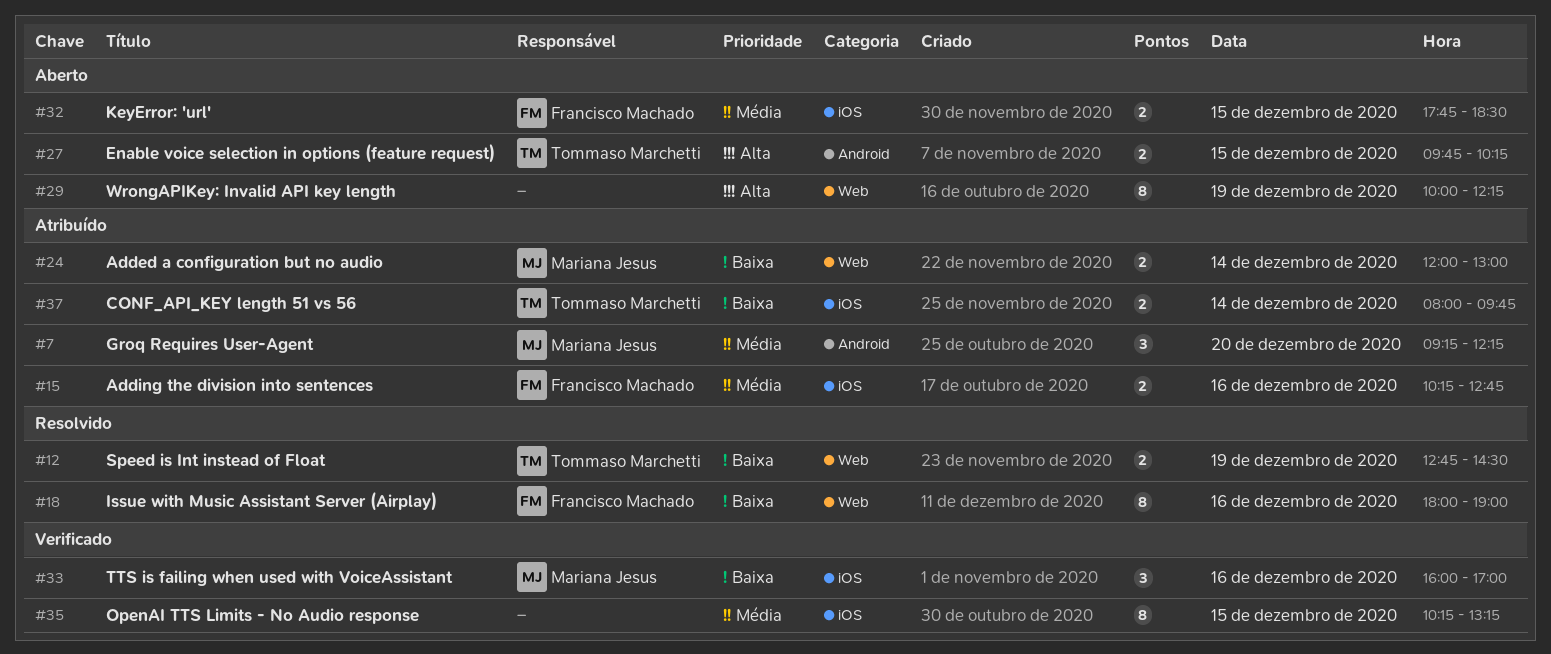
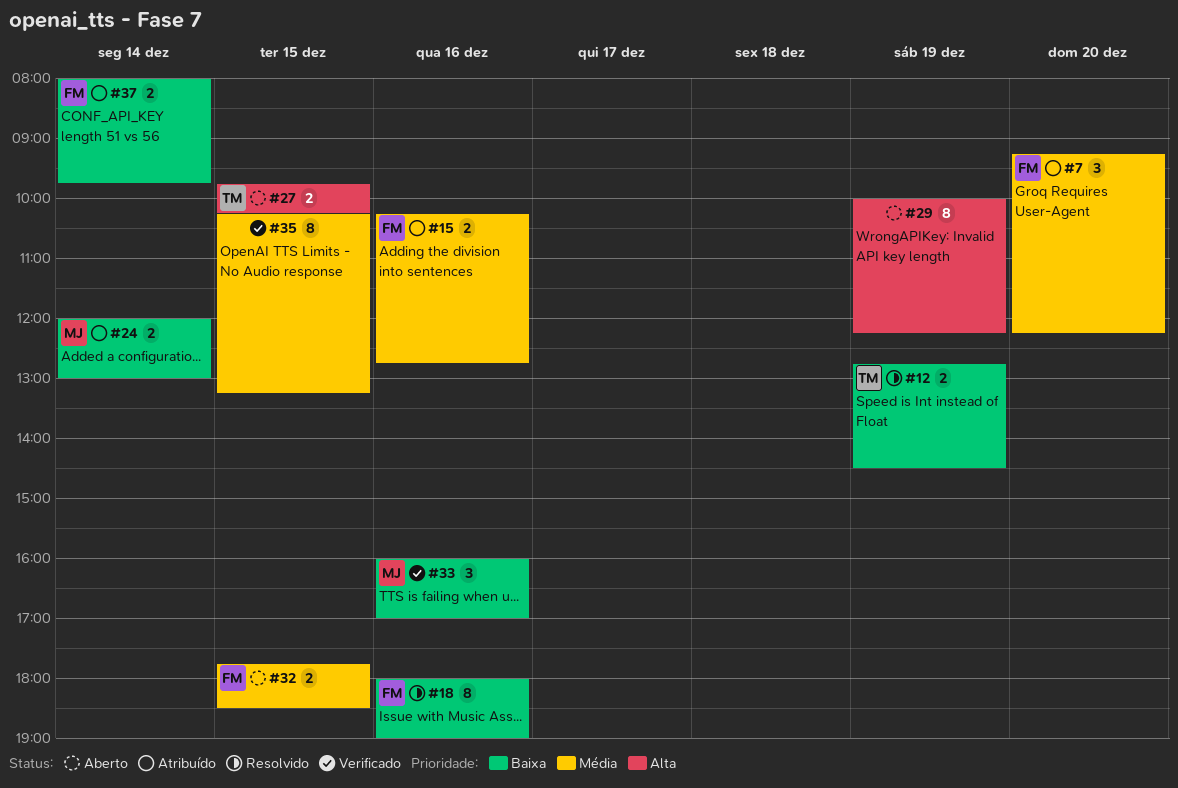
#7, owner: Mariana Jesus -> Francisco Machado
#37, owner: Tommaso Marchetti -> Francisco Machado

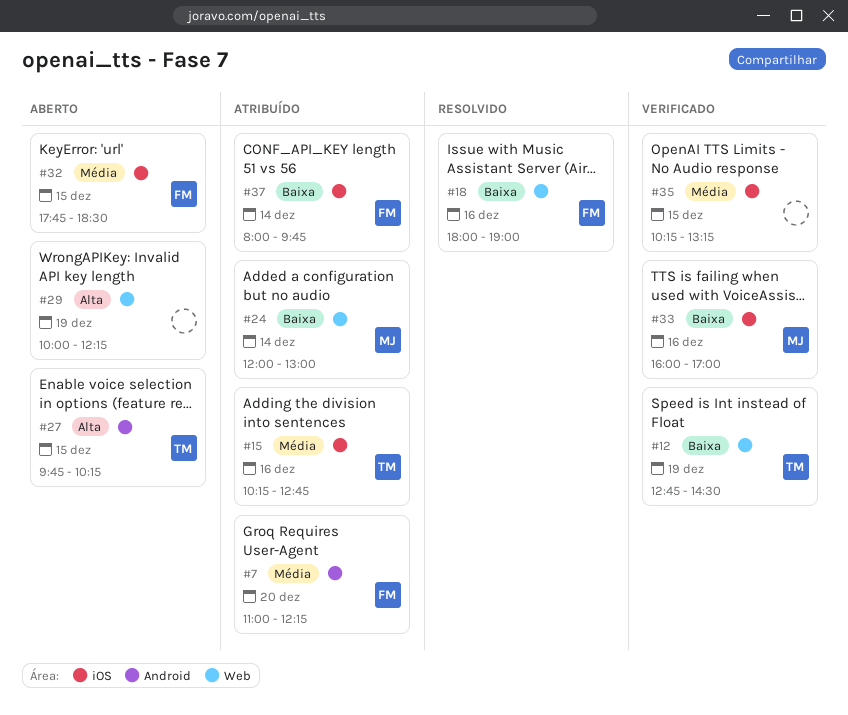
#7, begins: 09:15 -> 11:00
#12, status: Resolvido -> Verificado
#15, owner: FM -> TM

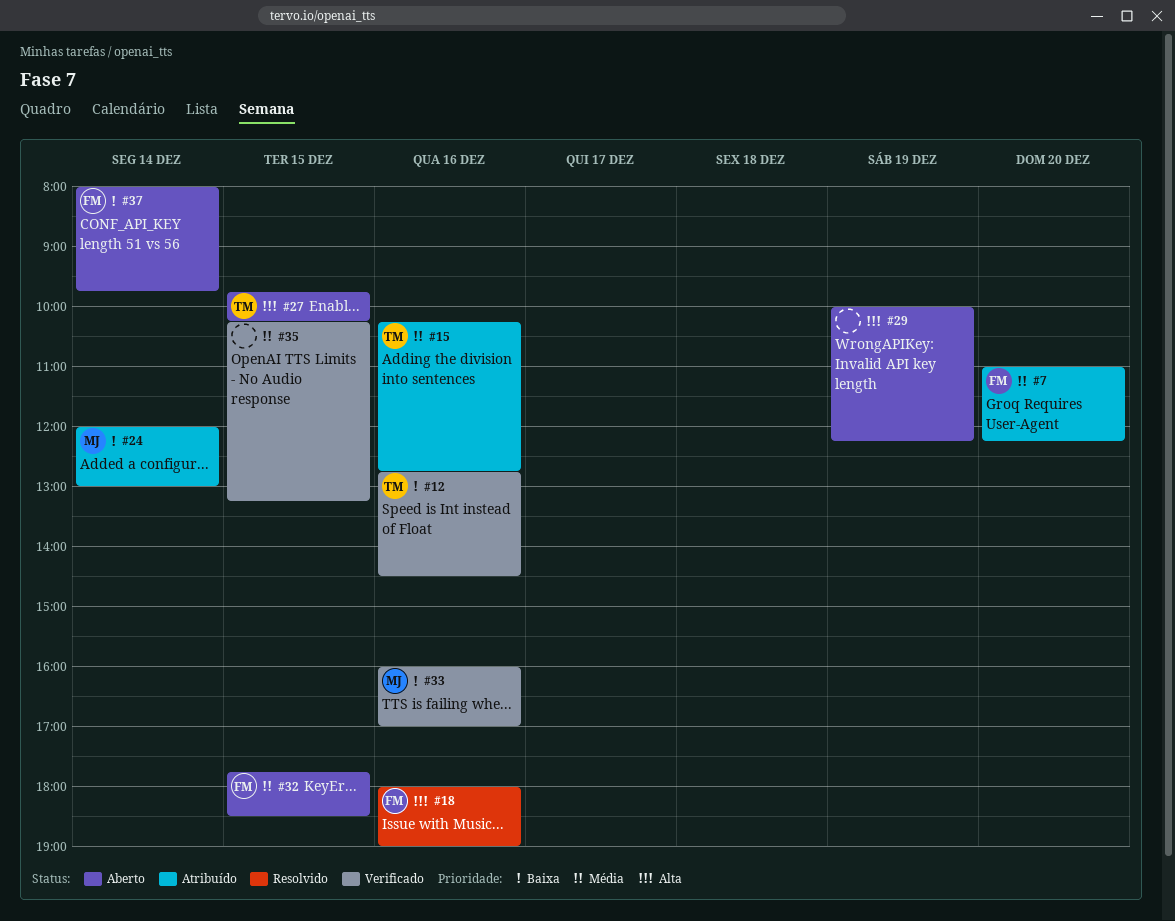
#12, day: Dec 19 -> Dec 16
#18, priority: Baixa -> Alta
#37, status: Atribuído -> Aberto

